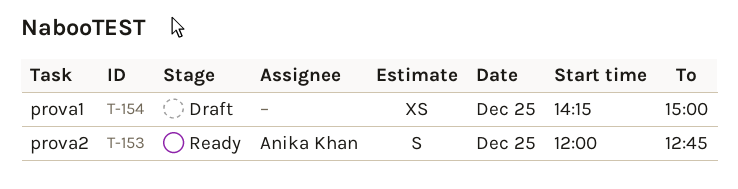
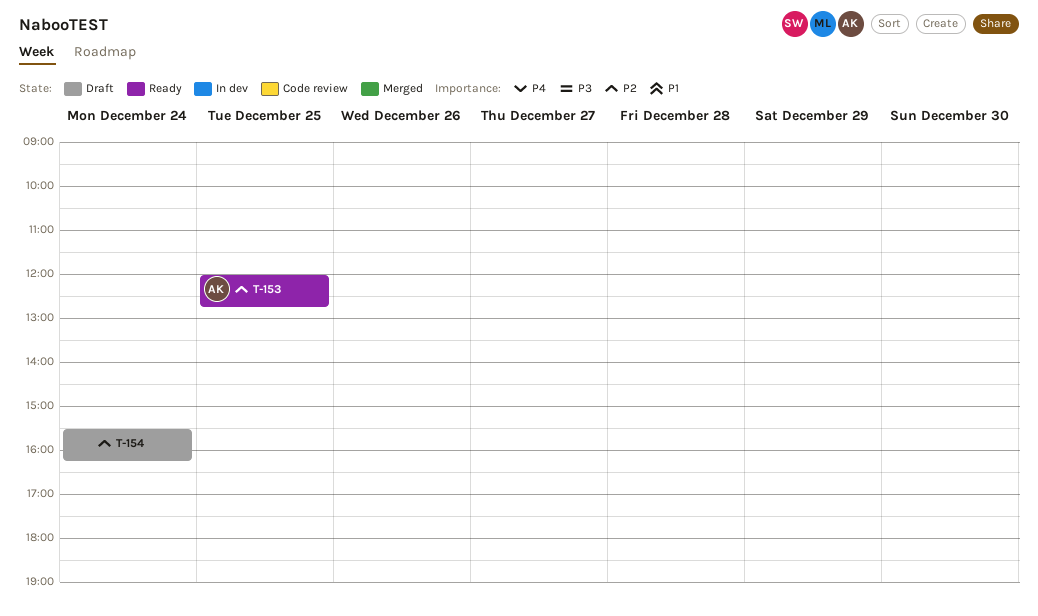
T-154, day: Dec 25 -> Dec 24
T-154, begins: 14:15 -> 15:30
T-154, ends: 15:00 -> 16:15

